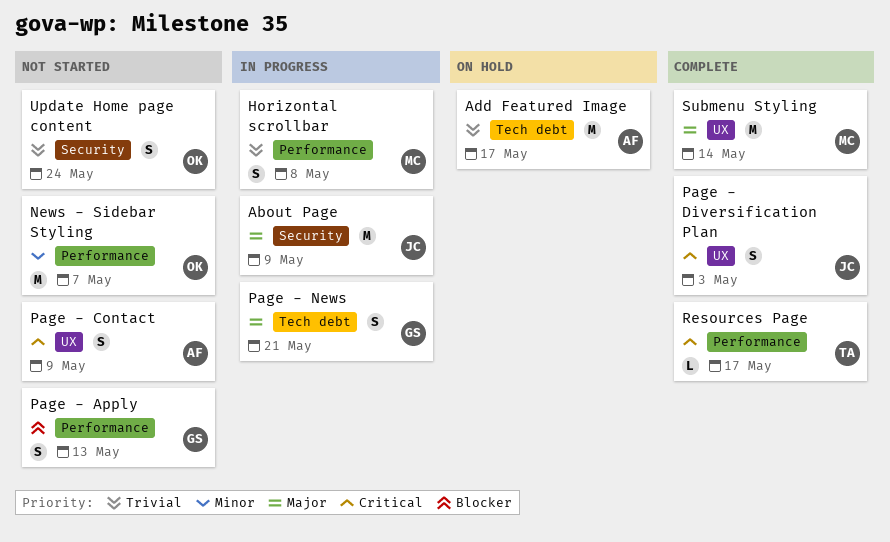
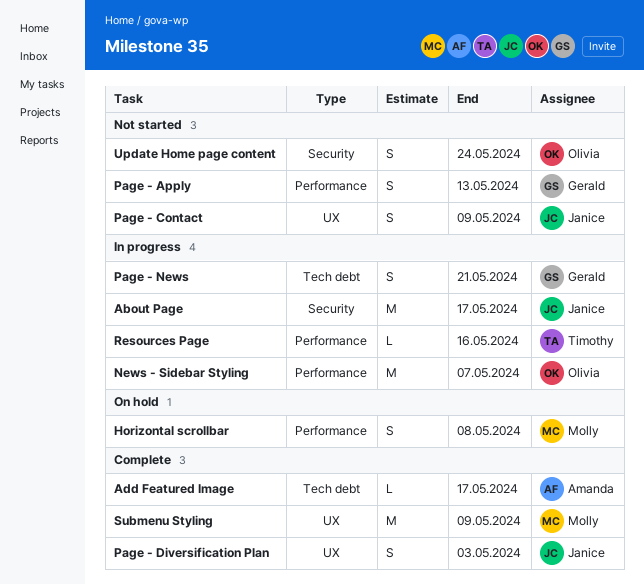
About Page, due: May 9 -> May 17
Add Featured Image, status: On hold -> Complete
Add Featured Image, estimate: M -> L
Horizontal scrollbar, status: In progress -> On hold
News - Sidebar Styling, status: Not started -> In progress
Page - Contact, owner: Amanda -> Janice
Resources Page, status: Complete -> In progress
Resources Page, due: May 17 -> May 16
Submenu Styling, due: May 14 -> May 9

